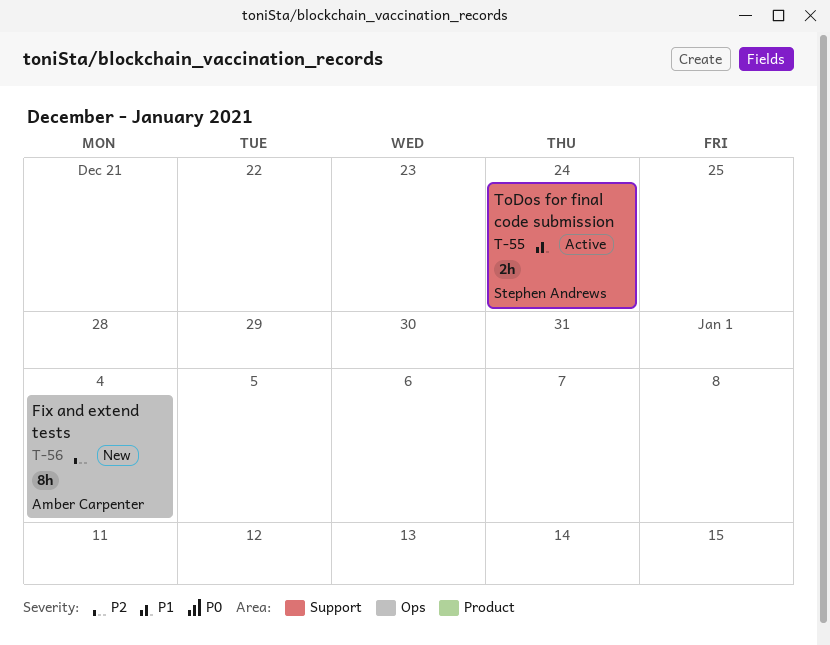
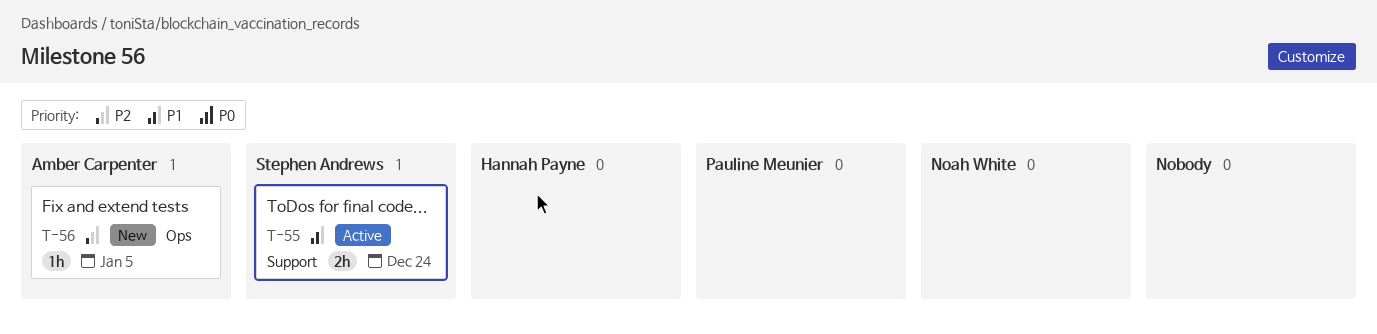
T-56, estimate: 8h -> 1h
T-56, due: Jan 4 -> Jan 5

